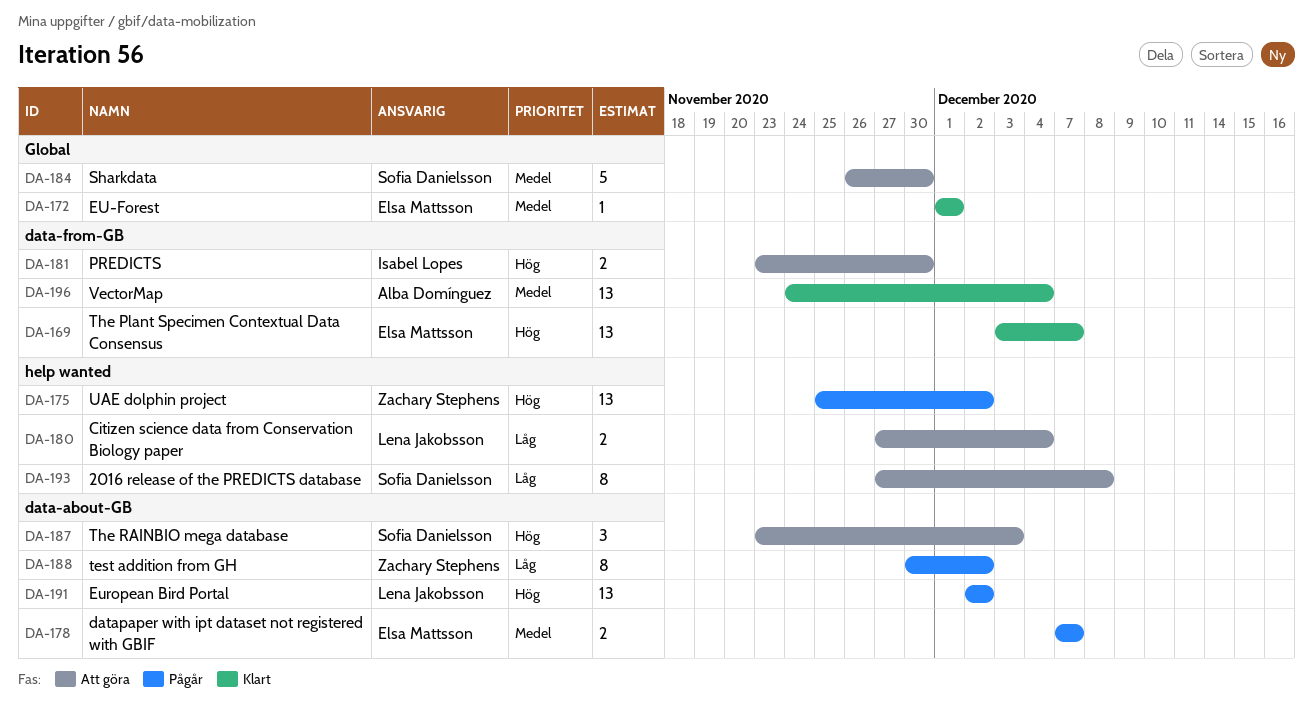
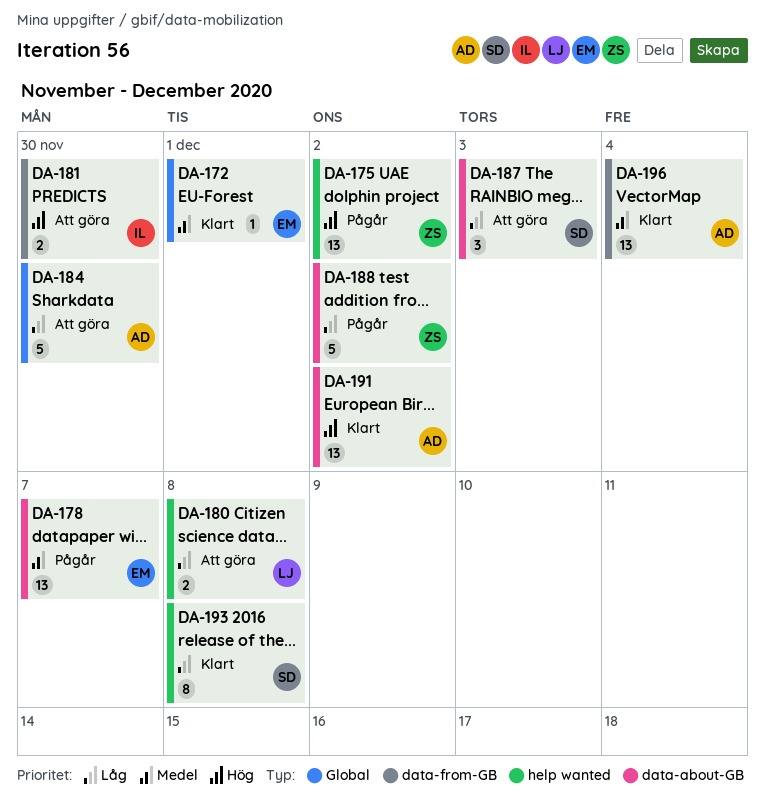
DA-169: present -> none
DA-178, estimate: 2 -> 13
DA-180, due: Dec 4 -> Dec 8
DA-184, owner: Sofia Danielsson -> Alba Domínguez
DA-184, priority: Medel -> Låg
DA-187, priority: Hög -> Låg
DA-188, estimate: 8 -> 5
DA-191, status: Pågår -> Klart
DA-191, owner: Lena Jakobsson -> Alba Domínguez
DA-193, status: Att göra -> Klart

